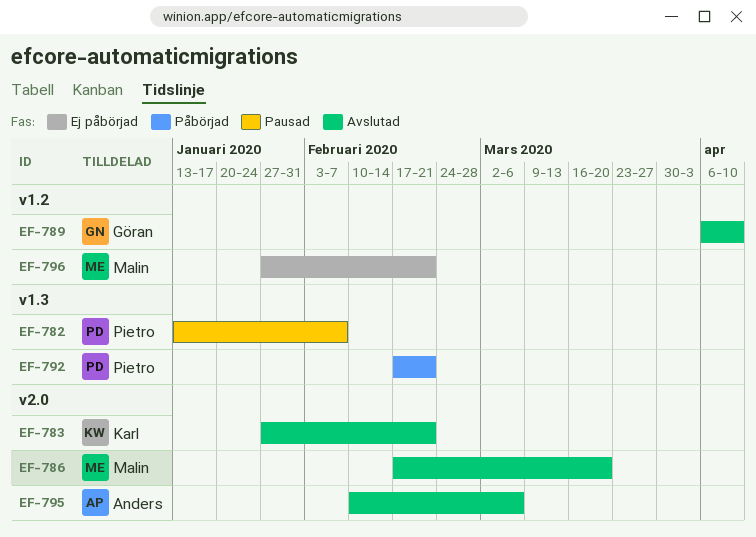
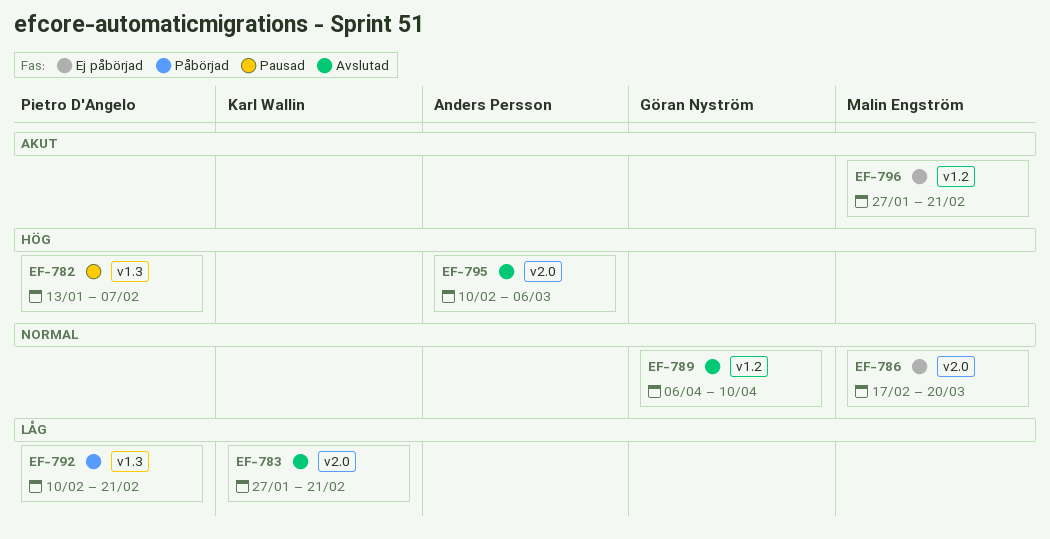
EF-786, status: Avslutad -> Ej påbörjad
EF-792, start: Feb 17 -> Feb 10

